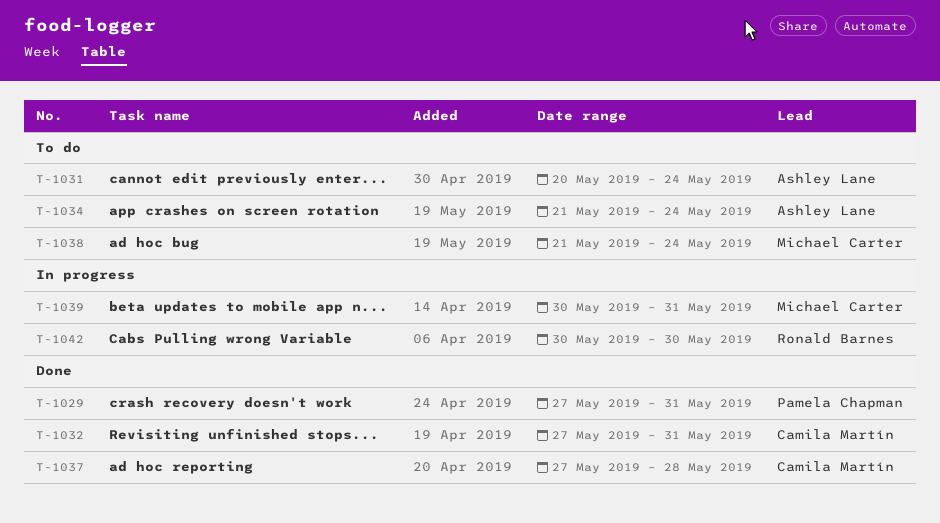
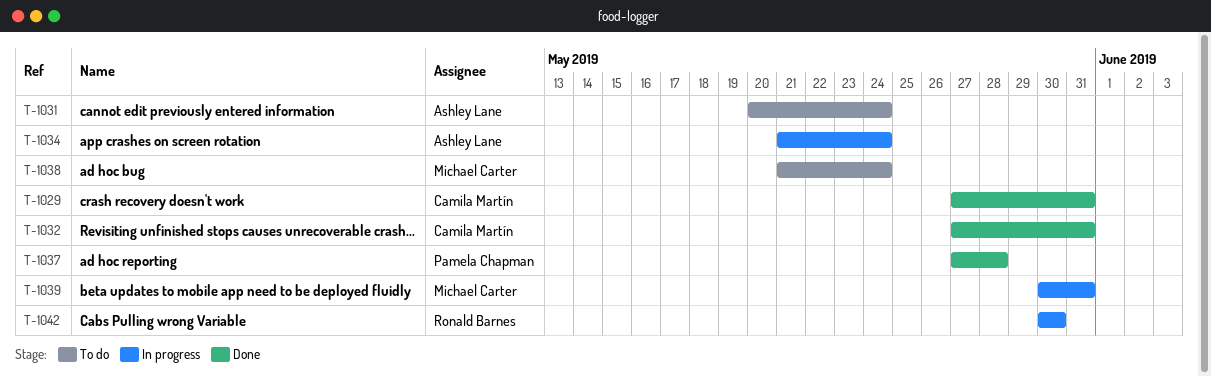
T-1029, owner: Pamela Chapman -> Camila Martín
T-1034, status: To do -> In progress
T-1037, owner: Camila Martín -> Pamela Chapman

